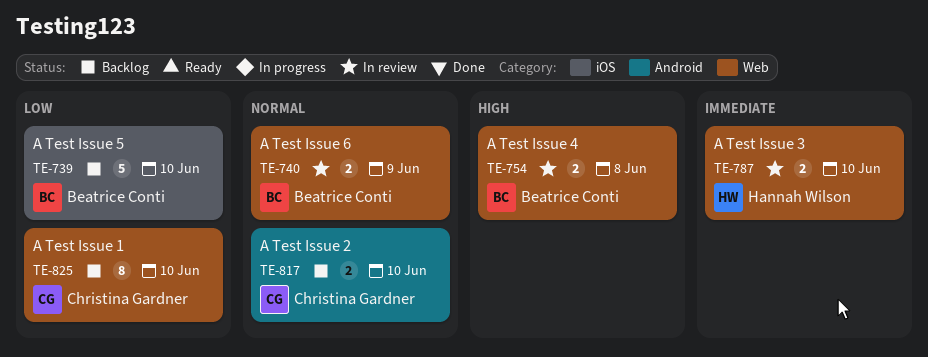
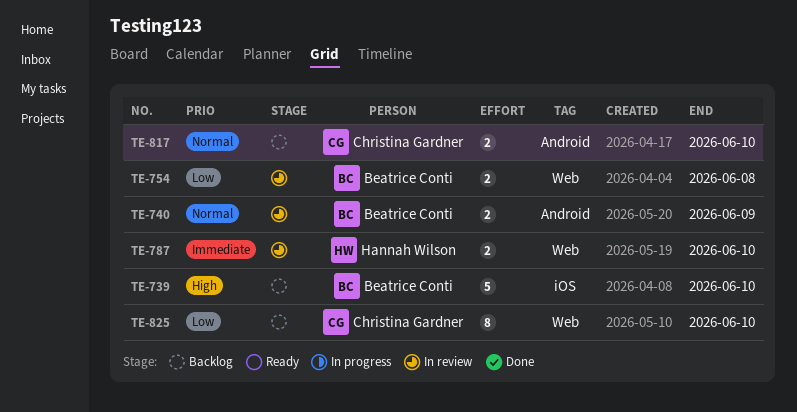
TE-739, priority: Low -> High
TE-740, label: Web -> Android
TE-754, priority: High -> Low

